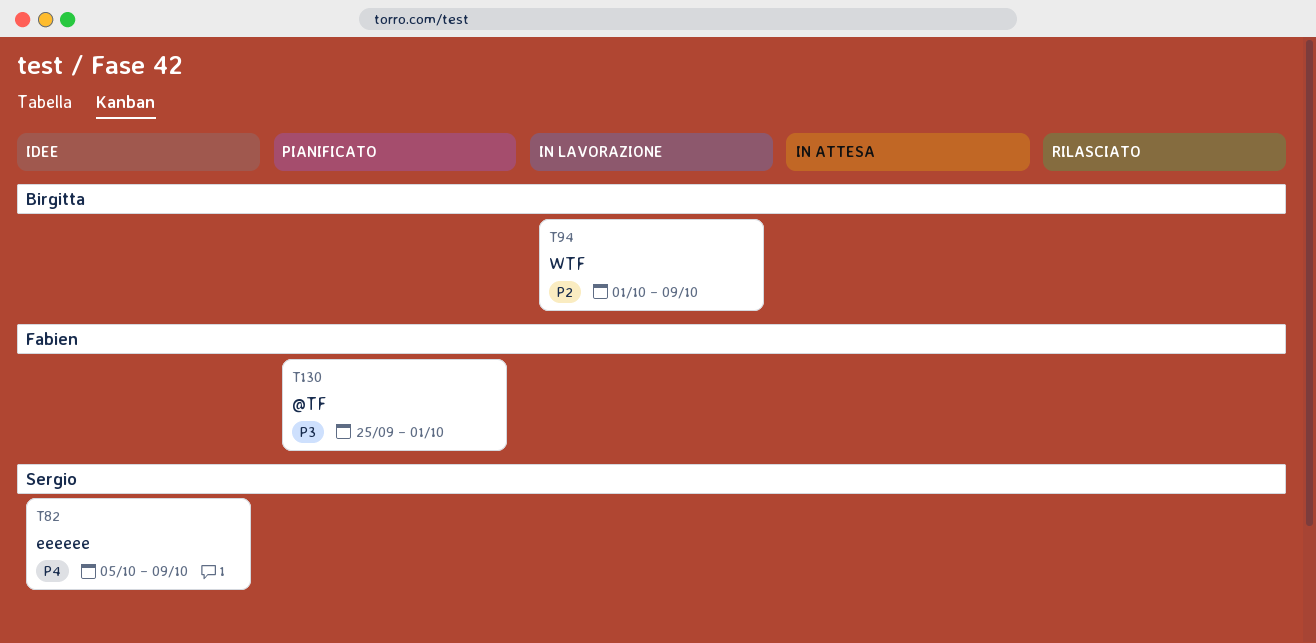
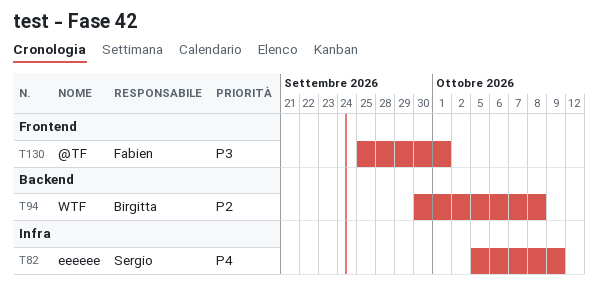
T94, start: Oct 1 -> Sep 30
T94, due: Oct 9 -> Oct 8

